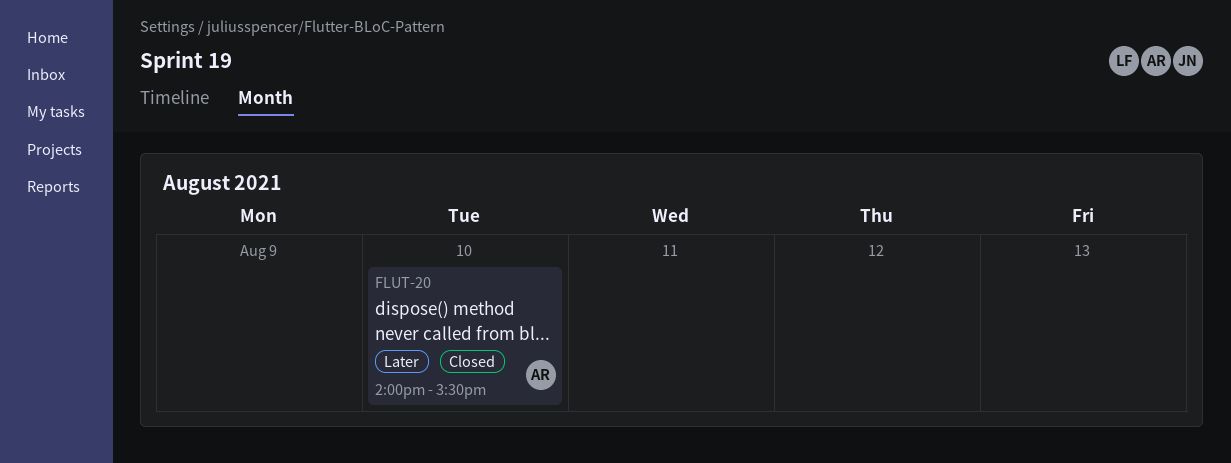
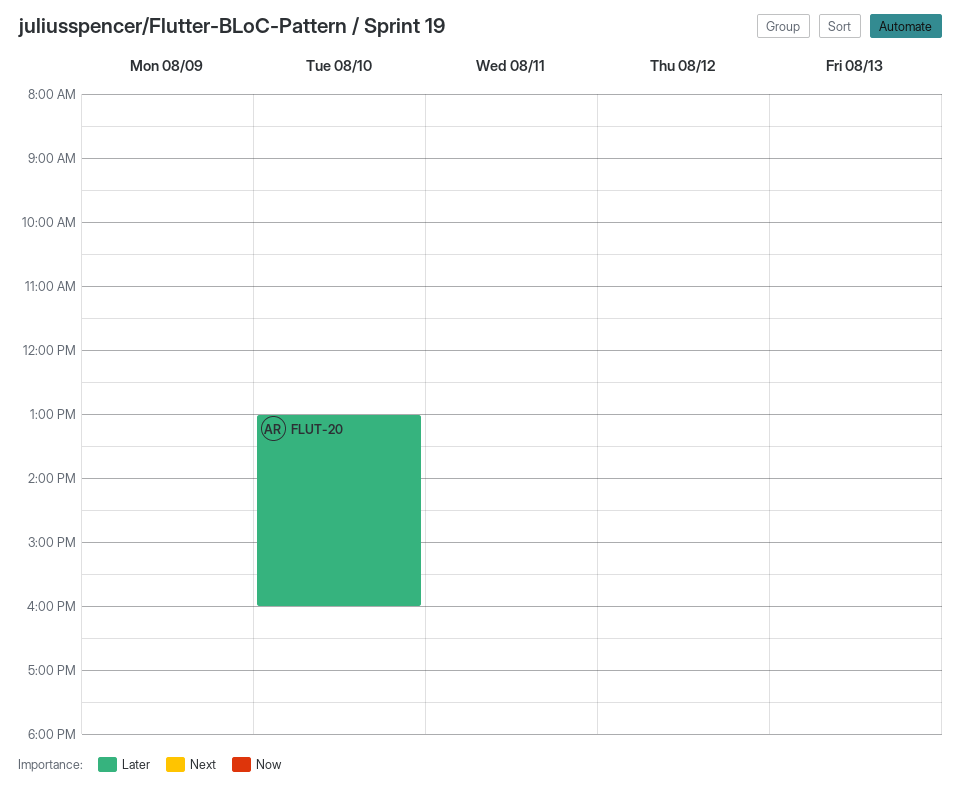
FLUT-20, begins: 14:00 -> 13:00
FLUT-20, ends: 15:30 -> 16:00

